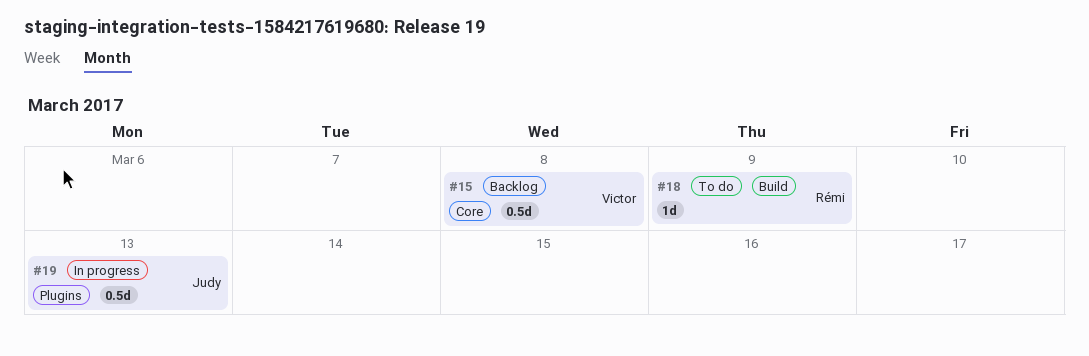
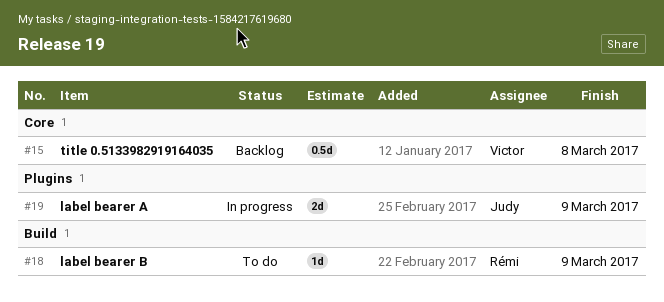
#19, estimate: 0.5d -> 2d
#19, due: Mar 13 -> Mar 9

